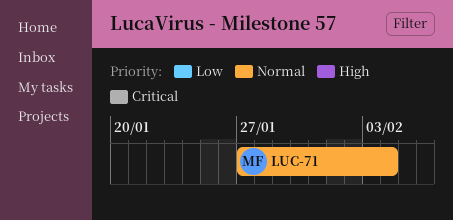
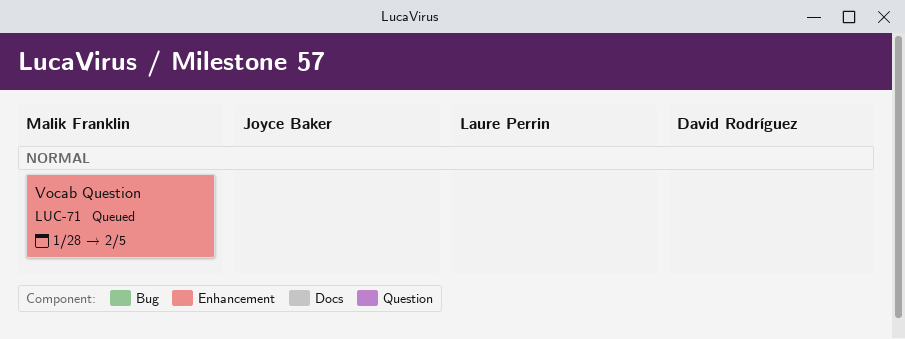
LUC-71, start: Jan 27 -> Jan 28
LUC-71, due: Feb 4 -> Feb 5

